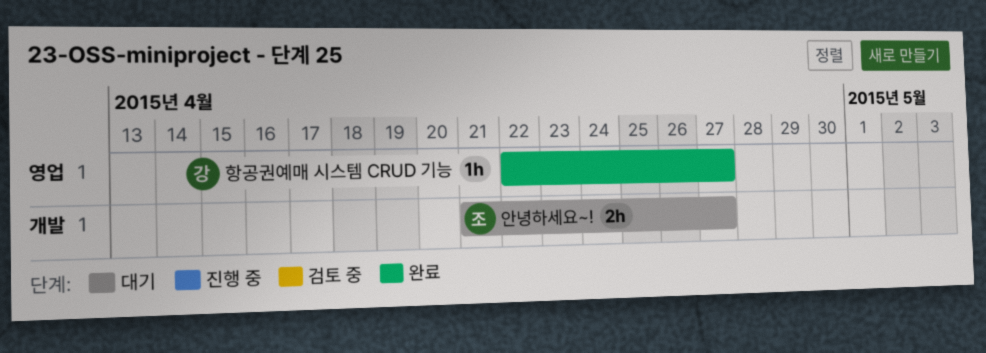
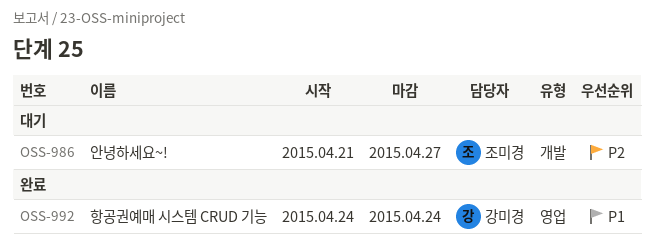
항공권예매 시스템 CRUD 기능, start: Apr 22 -> Apr 24
항공권예매 시스템 CRUD 기능, due: Apr 27 -> Apr 24

